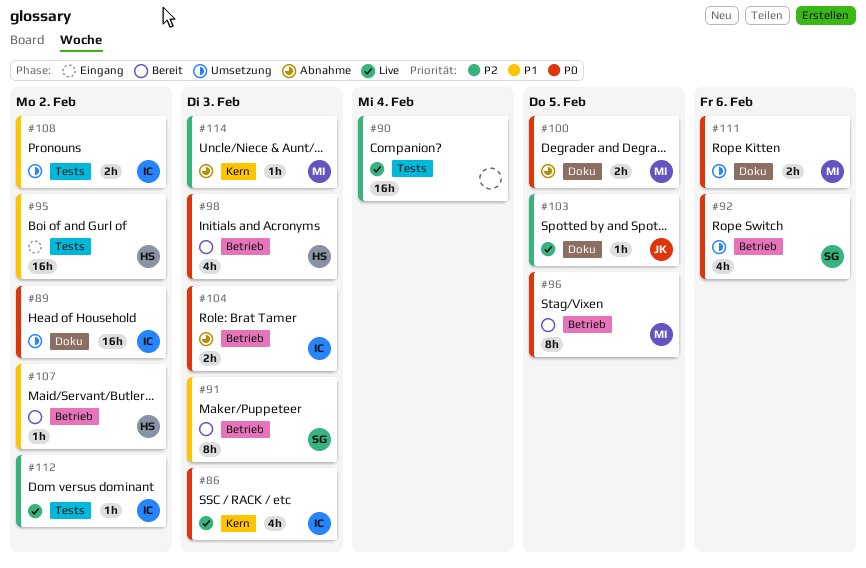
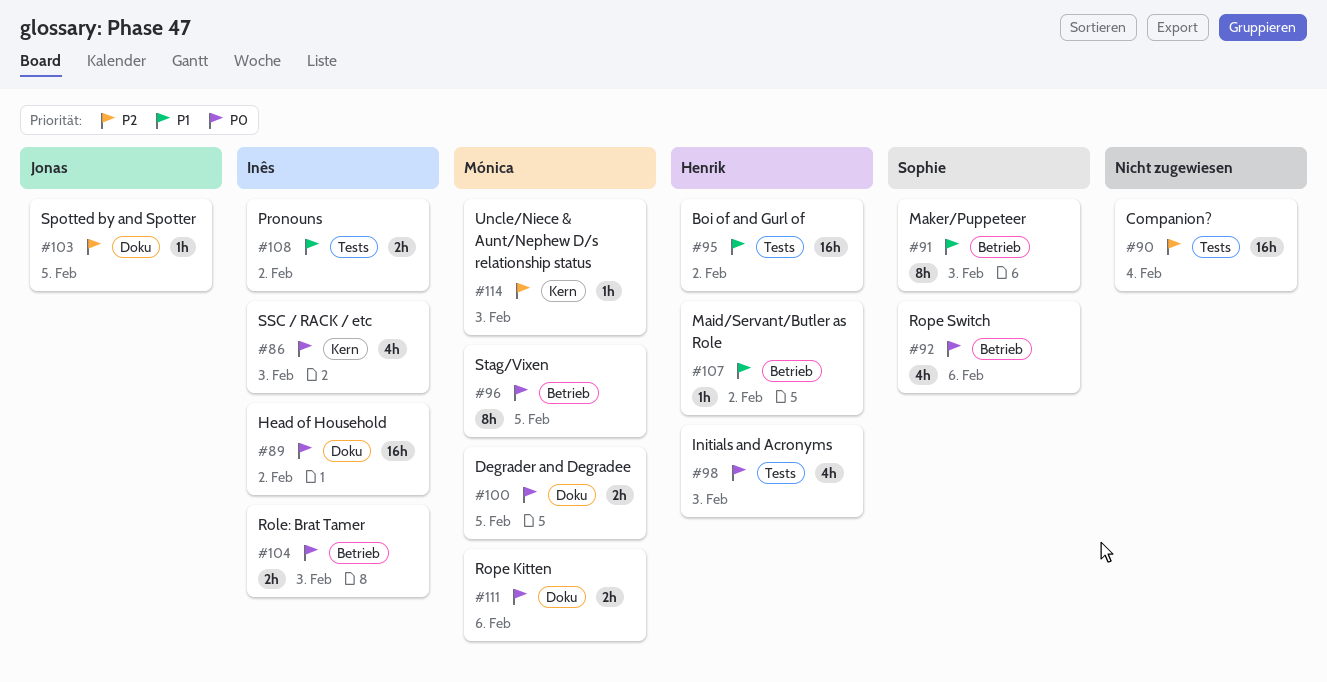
#98, label: Betrieb -> Tests
#112: present -> none

